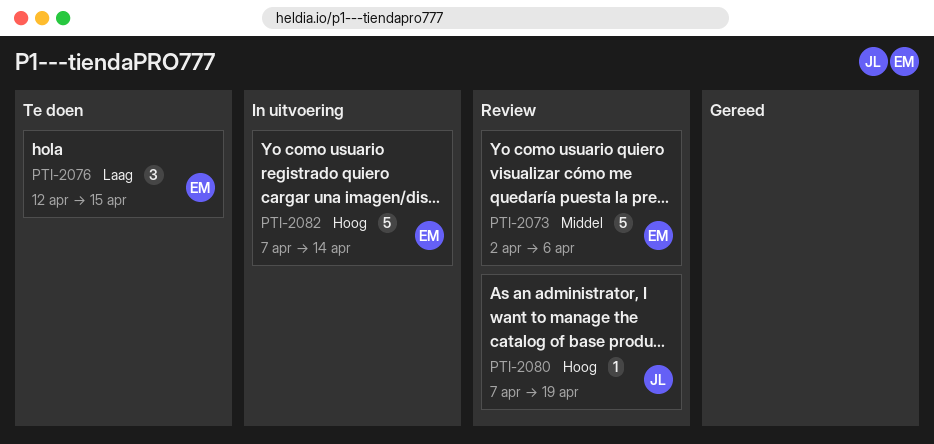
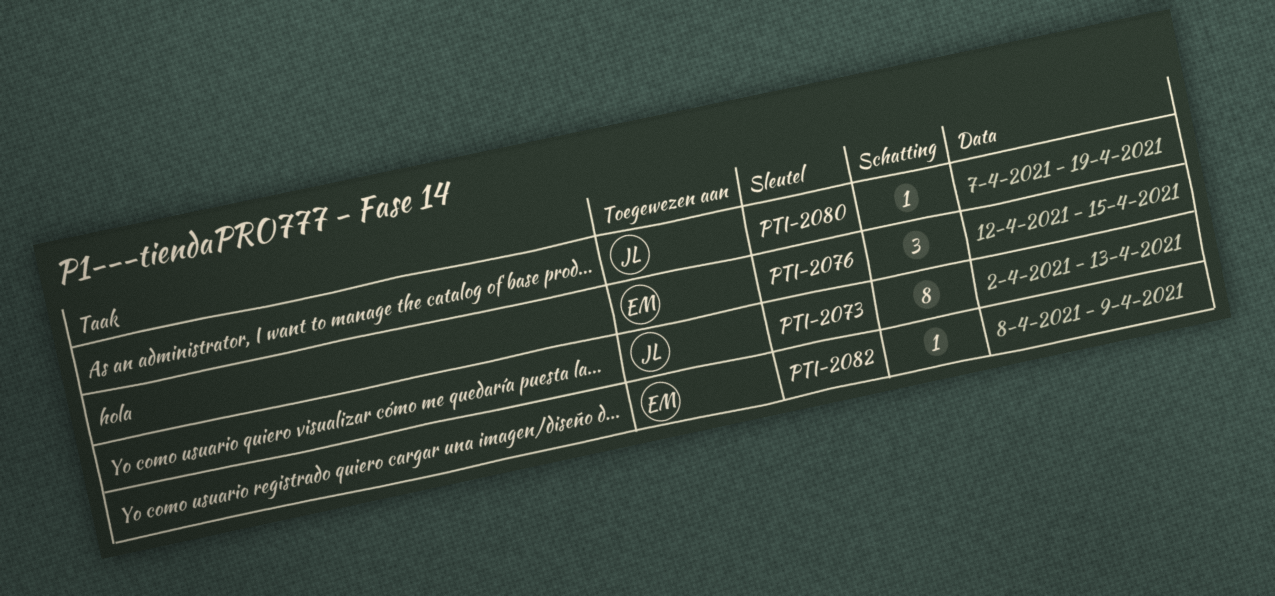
PTI-2073, owner: EM -> JL
PTI-2073, estimate: 5 -> 8
PTI-2073, due: Apr 6 -> Apr 13
PTI-2082, estimate: 5 -> 1
PTI-2082, start: Apr 7 -> Apr 8
PTI-2082, due: Apr 14 -> Apr 9

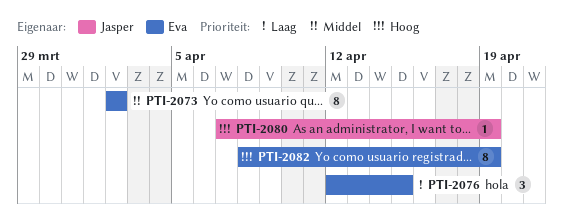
PTI-2073, owner: Jasper -> Eva
PTI-2073, due: Apr 13 -> Apr 2
PTI-2082, estimate: 1 -> 8
PTI-2082, due: Apr 9 -> Apr 19

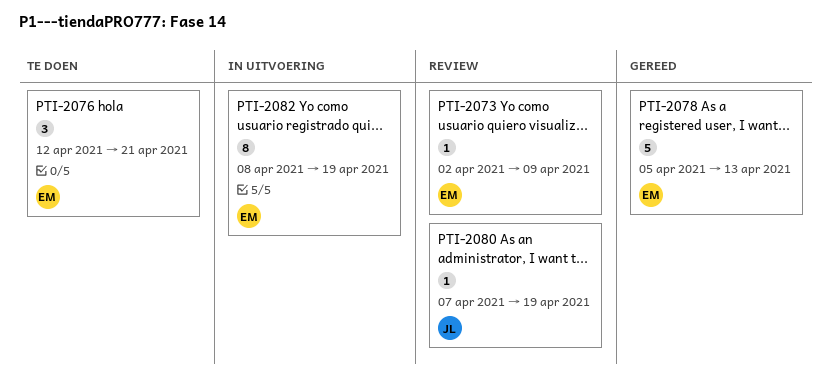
PTI-2073, estimate: 8 -> 1
PTI-2073, due: Apr 2 -> Apr 9
PTI-2076, due: Apr 15 -> Apr 21
PTI-2078: none -> present

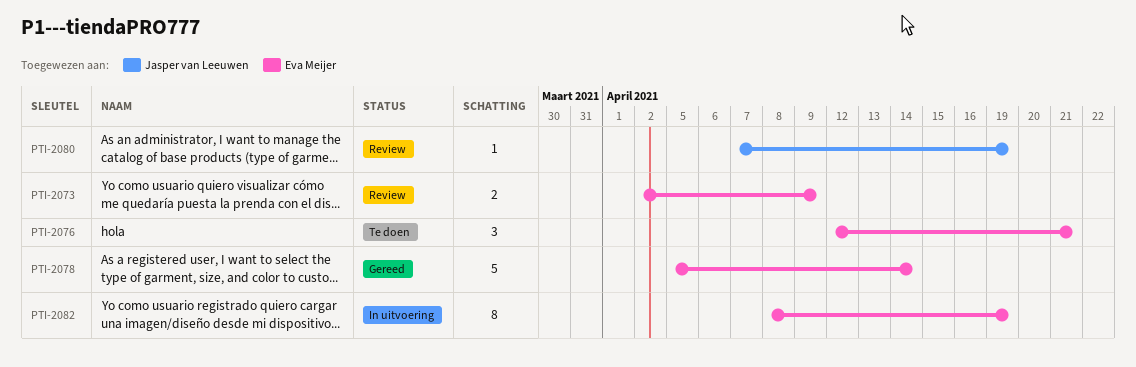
PTI-2073, estimate: 1 -> 2
PTI-2078, due: Apr 13 -> Apr 14

